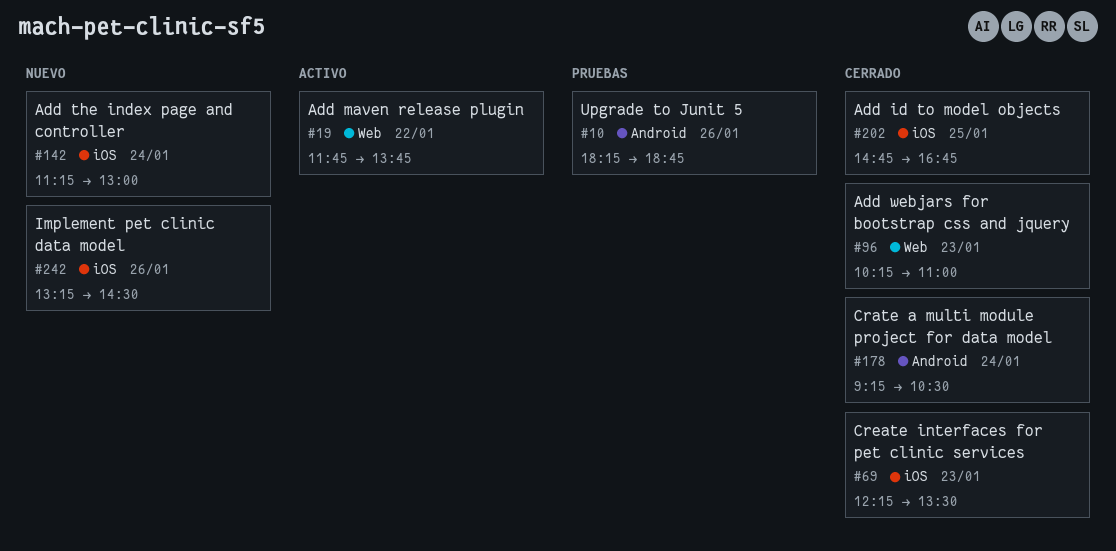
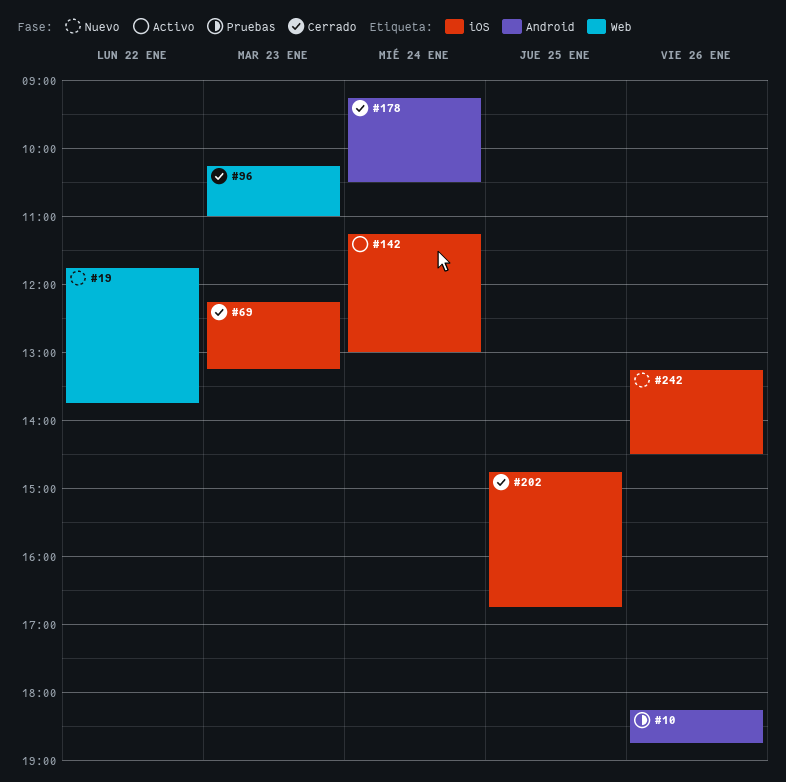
#19, status: Activo -> Nuevo
#69, ends: 13:30 -> 13:15
#142, status: Nuevo -> Activo

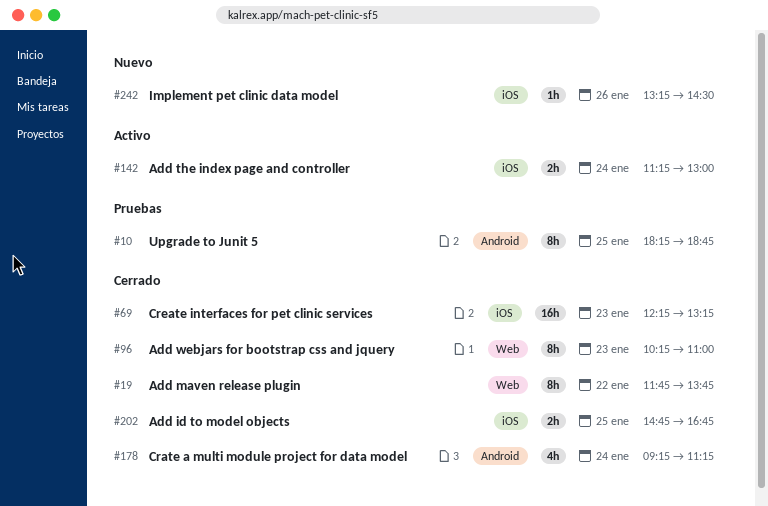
#10, day: Jan 26 -> Jan 25
#19, status: Nuevo -> Cerrado
#178, ends: 10:30 -> 11:15

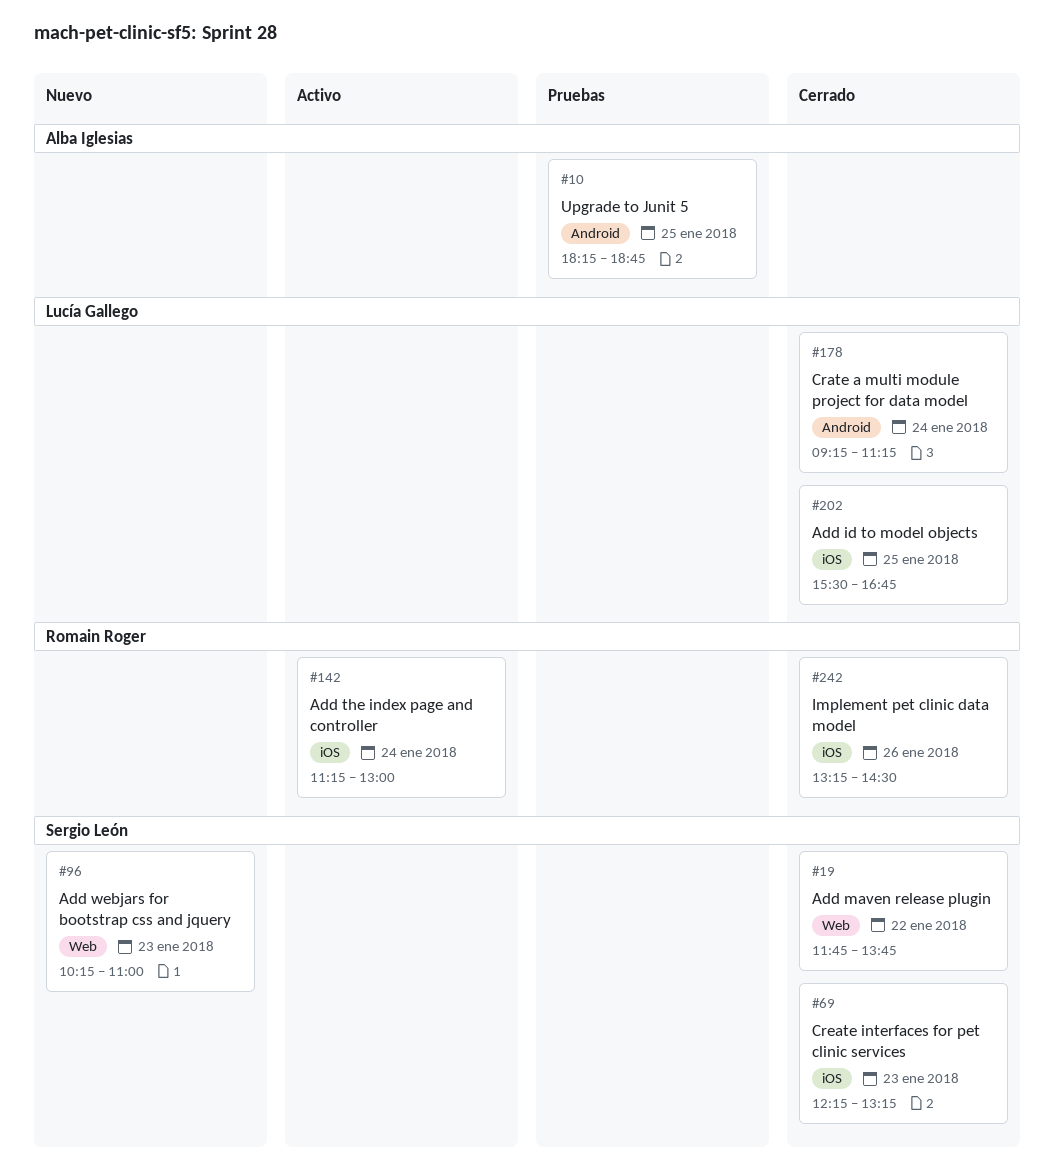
#96, status: Cerrado -> Nuevo
#202, begins: 14:45 -> 15:30
#242, status: Nuevo -> Cerrado

